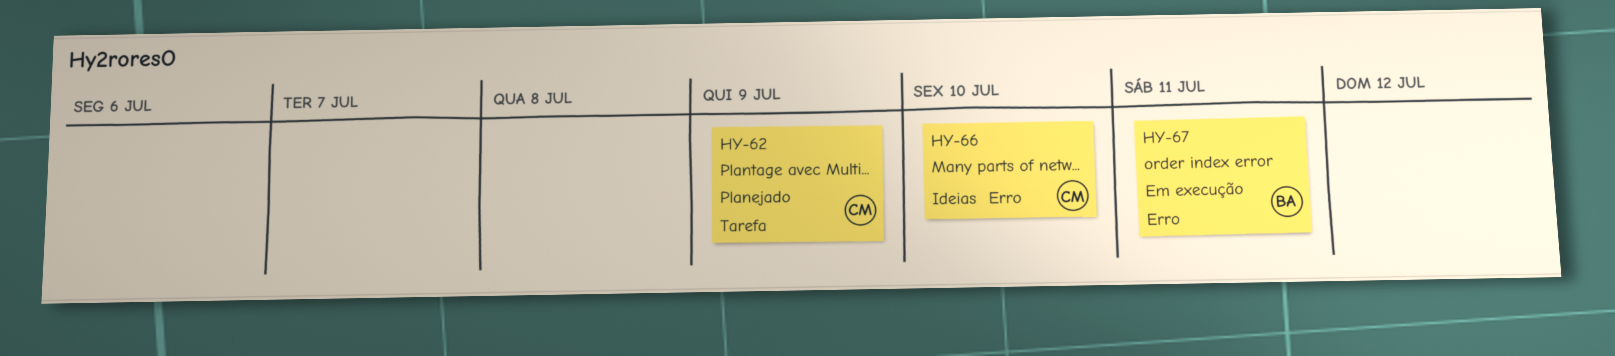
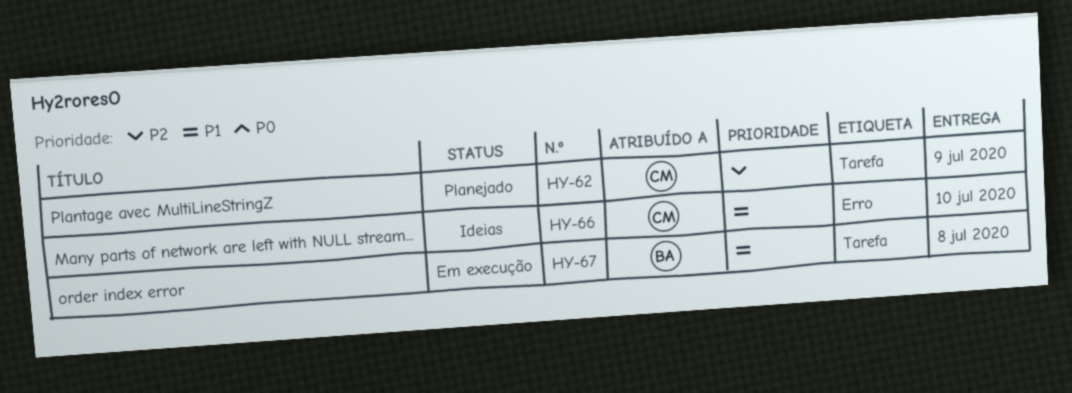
HY-67, label: Erro -> Tarefa
HY-67, due: Jul 11 -> Jul 8

